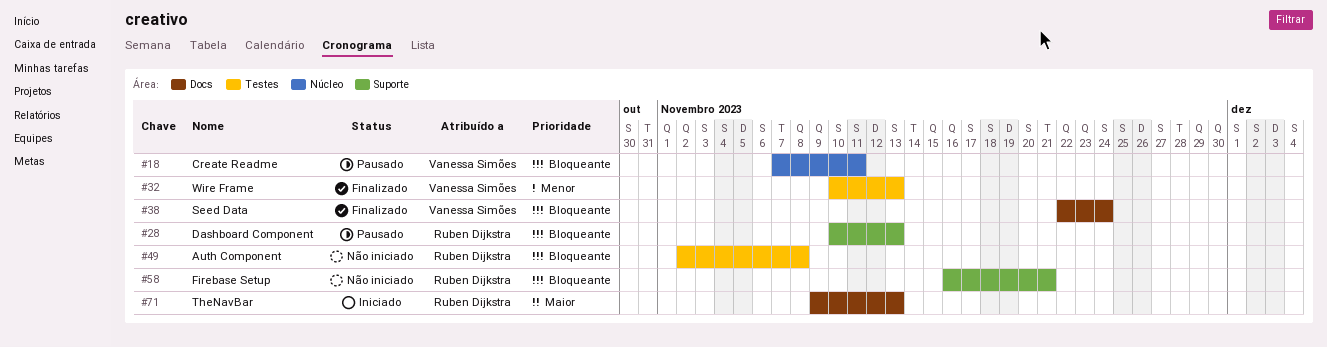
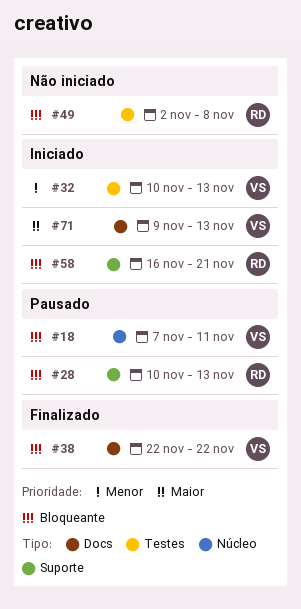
#32, status: Finalizado -> Iniciado
#38, due: Nov 24 -> Nov 22
#58, status: Não iniciado -> Iniciado
#71, owner: Ruben Dijkstra -> Vanessa Simões

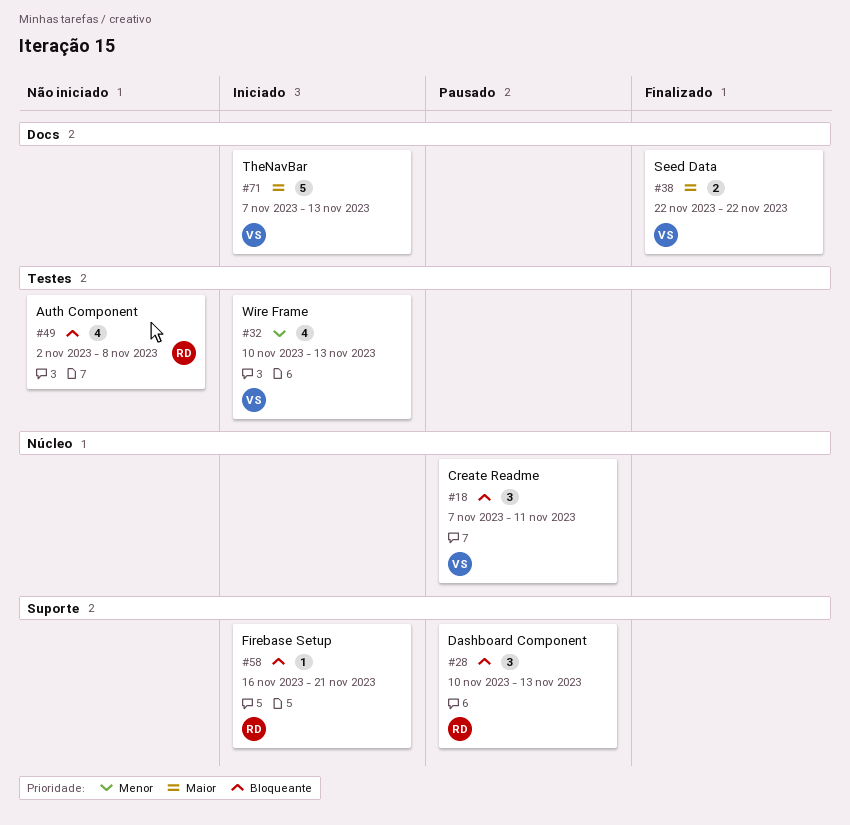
#38, priority: Bloqueante -> Maior
#71, start: Nov 9 -> Nov 7

